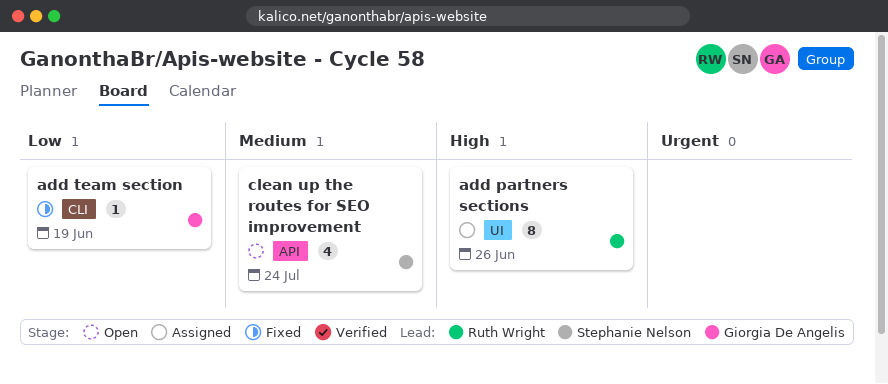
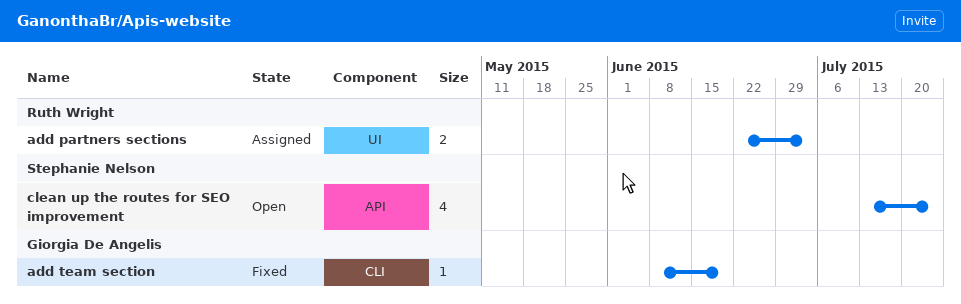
add partners sections, estimate: 8 -> 2
add partners sections, due: Jun 26 -> Jul 3

